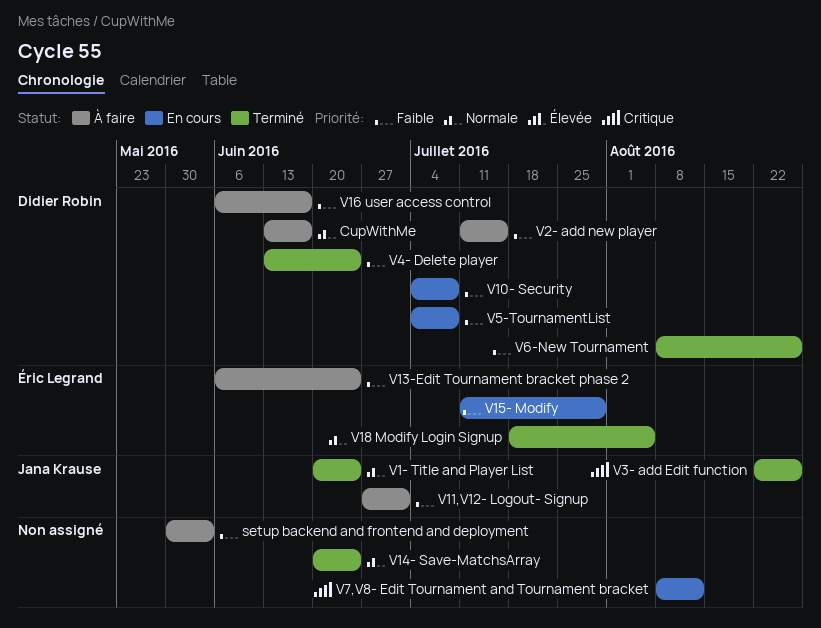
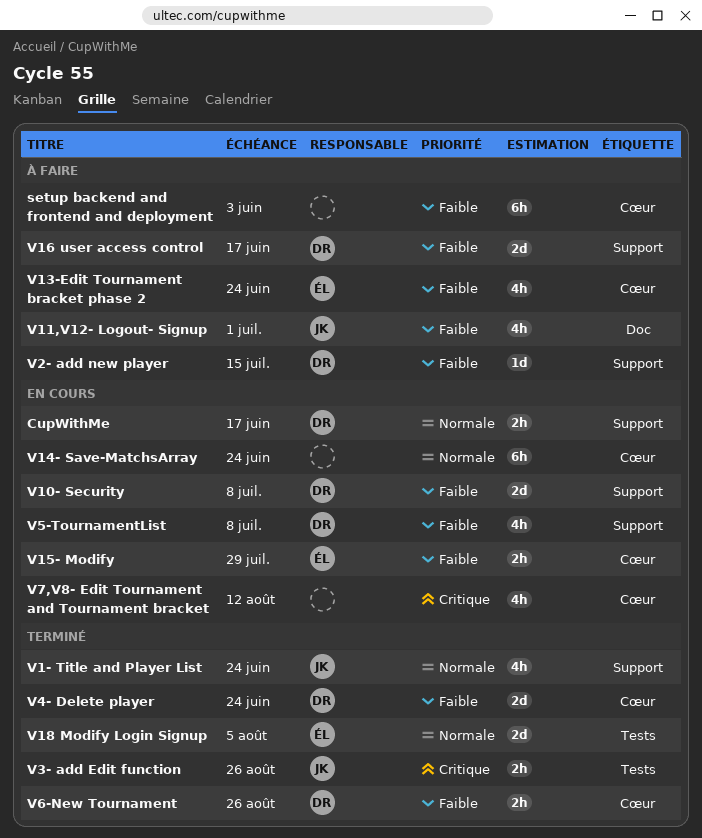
CupWithMe, status: À faire -> En cours
V14- Save-MatchsArray, status: Terminé -> En cours

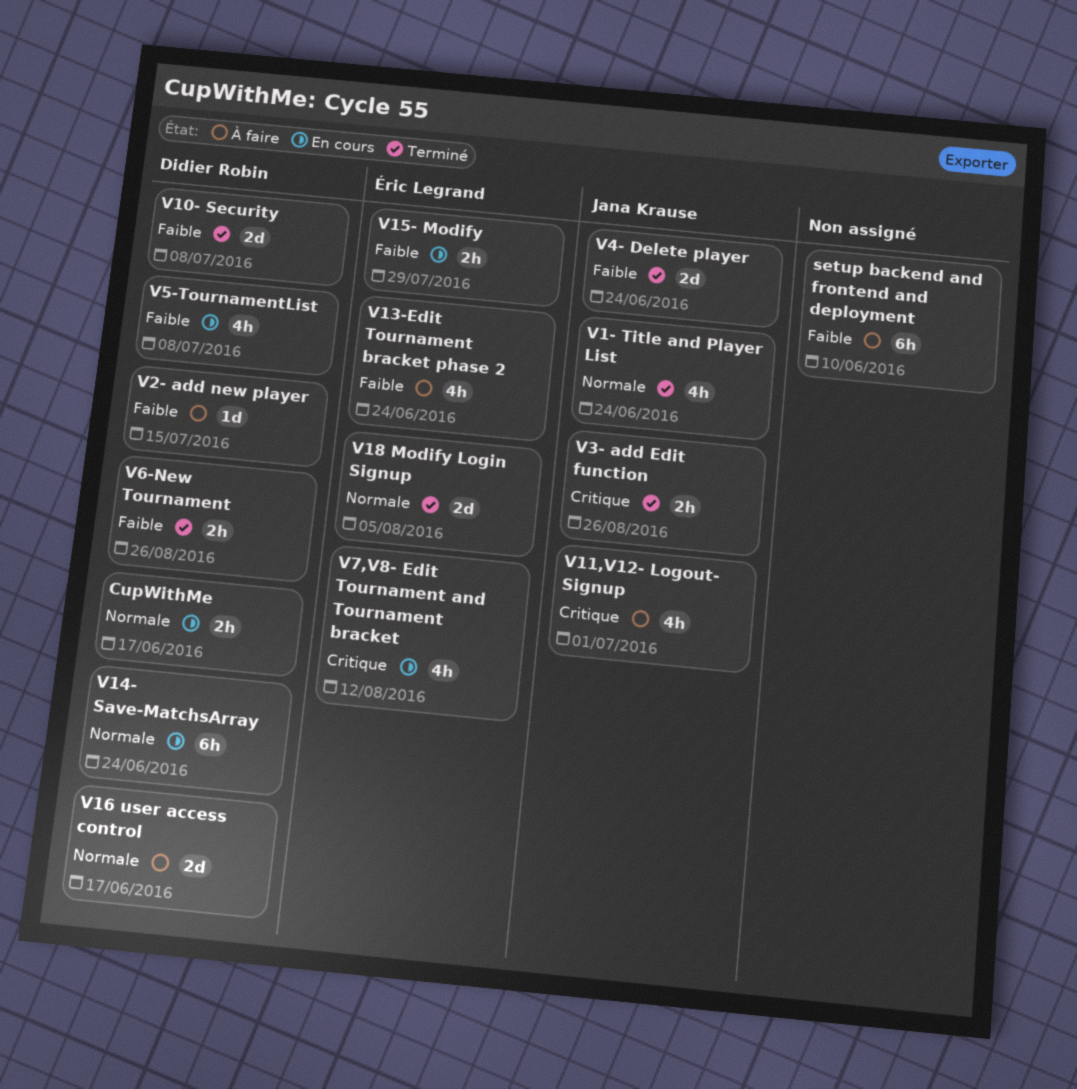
setup backend and frontend and deployment, due: Jun 3 -> Jun 10
V10- Security, status: En cours -> Terminé
V11,V12- Logout- Signup, priority: Faible -> Critique
V14- Save-MatchsArray, owner: none -> Didier Robin
V16 user access control, priority: Faible -> Normale
V4- Delete player, owner: Didier Robin -> Jana Krause
V7,V8- Edit Tournament and Tournament bracket, owner: none -> Éric Legrand

